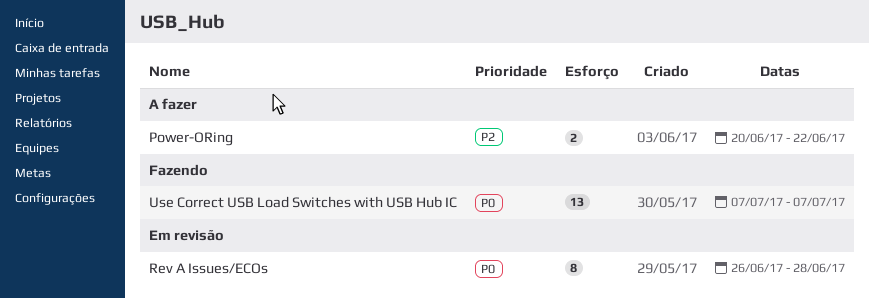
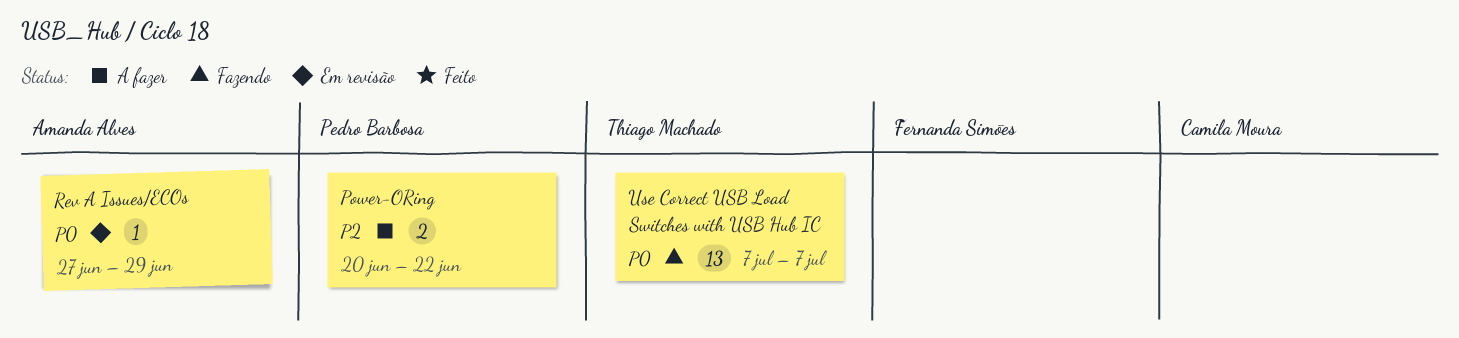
Rev A Issues/ECOs, estimate: 8 -> 1
Rev A Issues/ECOs, start: Jun 26 -> Jun 27
Rev A Issues/ECOs, due: Jun 28 -> Jun 29

